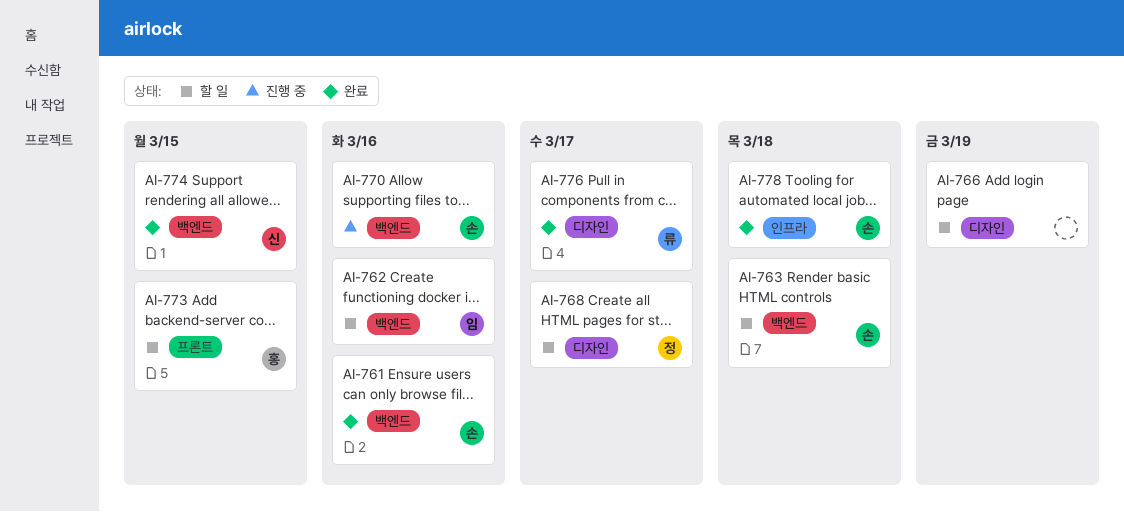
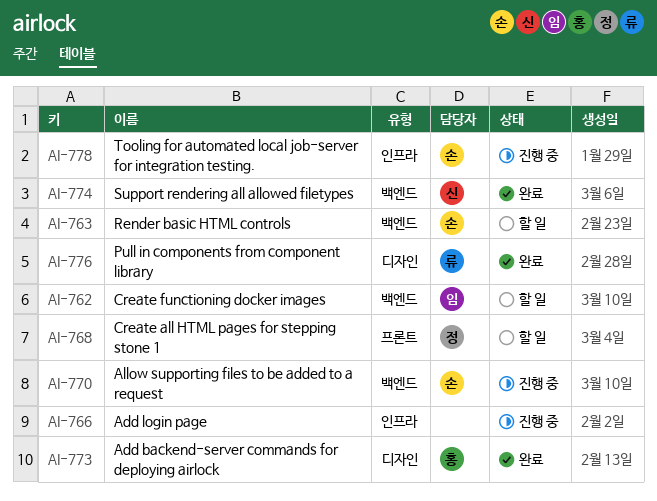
AI-761: present -> none
AI-766, status: 할 일 -> 진행 중
AI-766, label: 디자인 -> 인프라
AI-768, label: 디자인 -> 프론트
AI-773, status: 할 일 -> 완료
AI-773, label: 프론트 -> 디자인
AI-778, status: 완료 -> 진행 중

